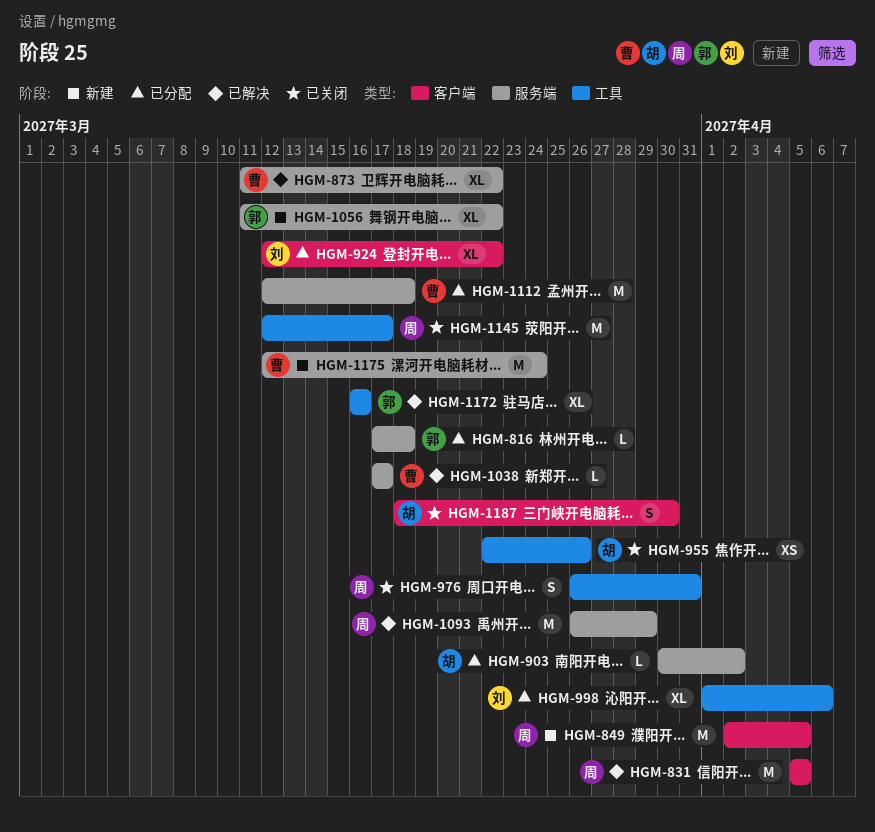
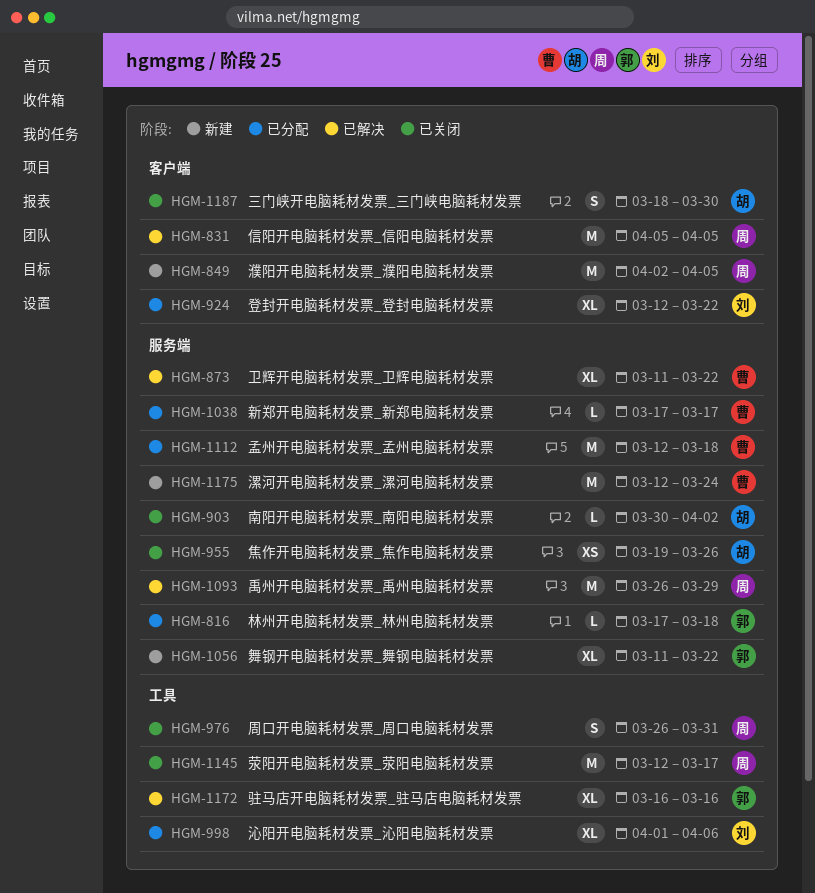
HGM-903, status: 已分配 -> 已关闭
HGM-955, label: 工具 -> 服务端
HGM-955, start: Mar 22 -> Mar 19
HGM-1038, status: 已解决 -> 已分配

